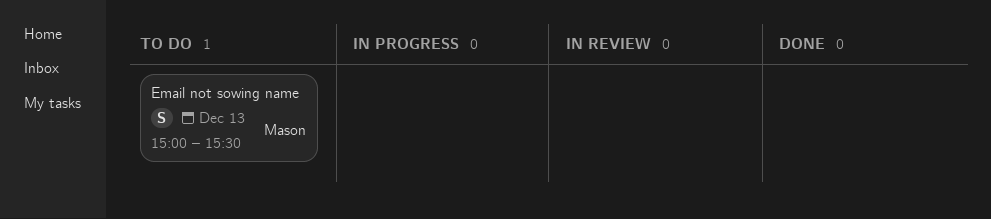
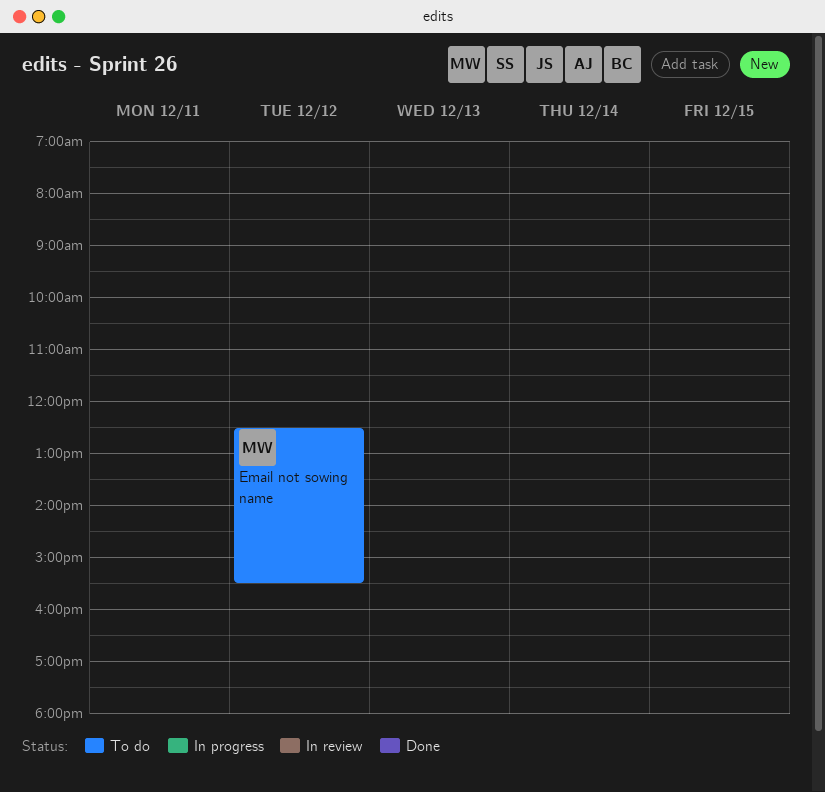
Email not sowing name, day: Dec 13 -> Dec 12
Email not sowing name, begins: 15:00 -> 12:30

